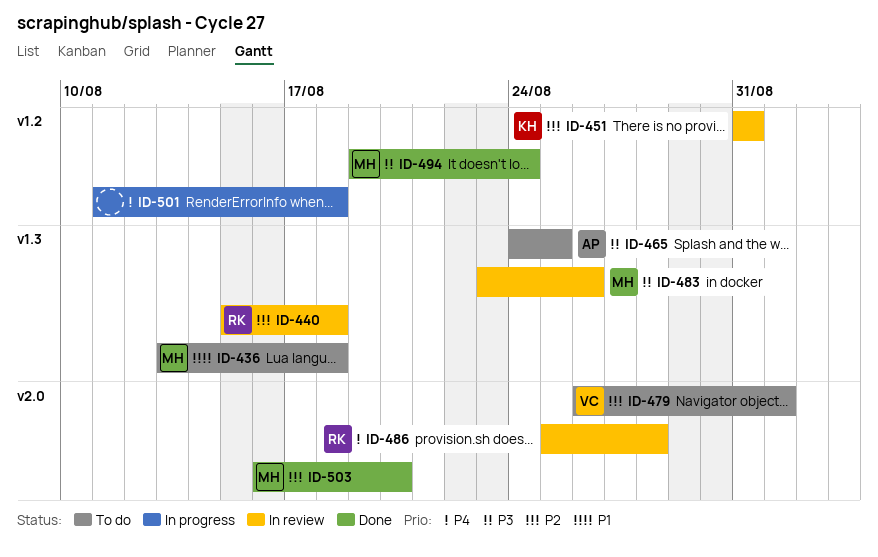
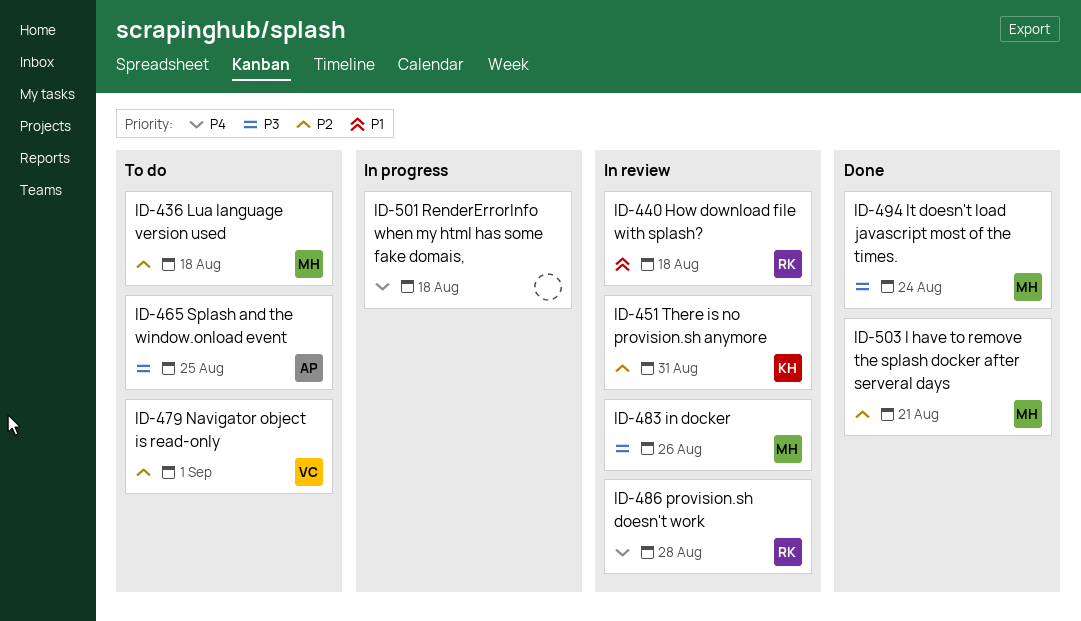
ID-436, priority: P1 -> P2
ID-440, priority: P2 -> P1
ID-503, due: Aug 20 -> Aug 21

